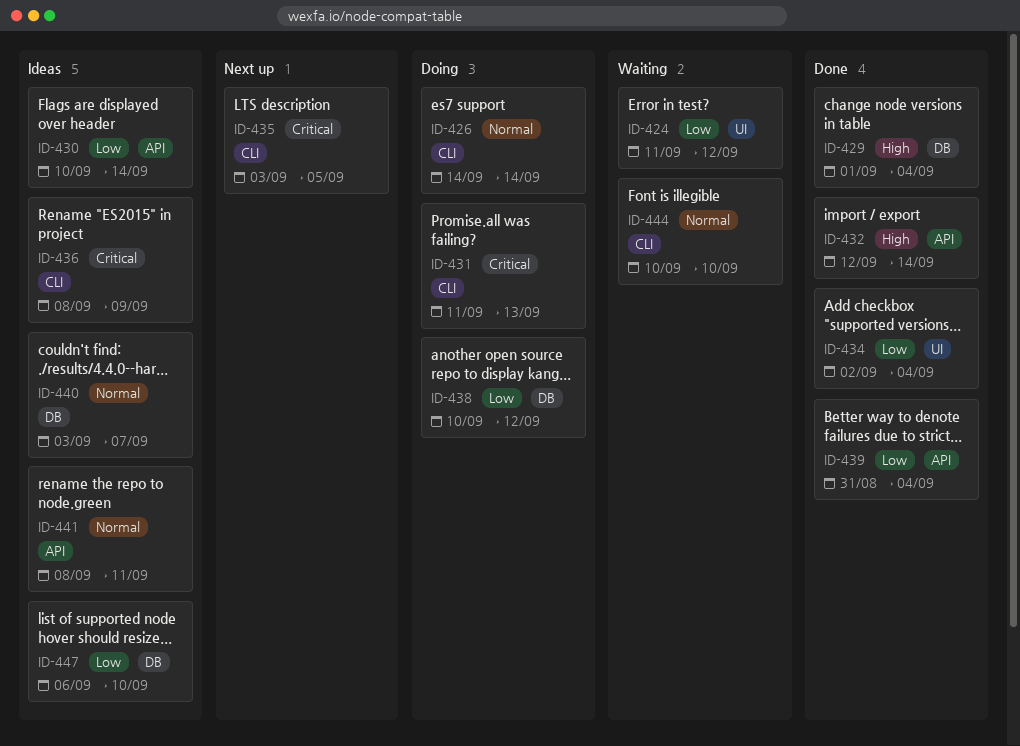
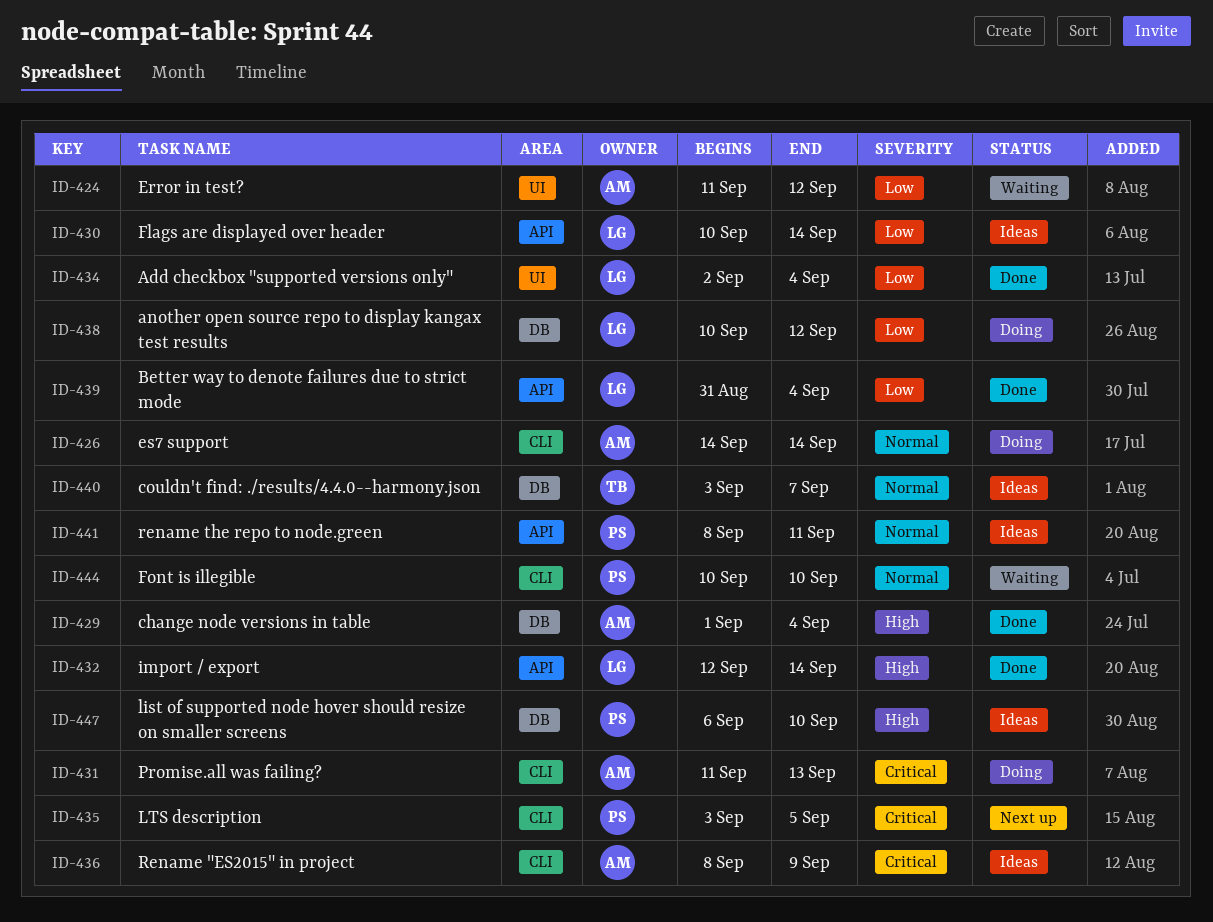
ID-447, priority: Low -> High

